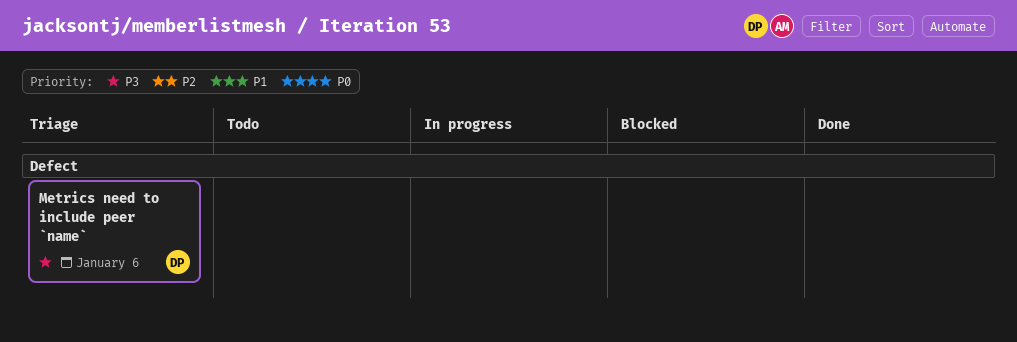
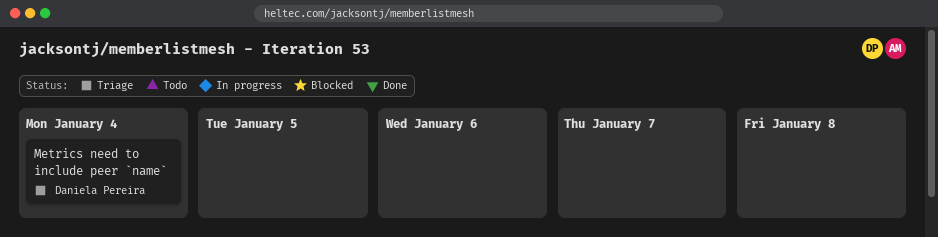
Metrics need to include peer `name`, due: Jan 6 -> Jan 4

